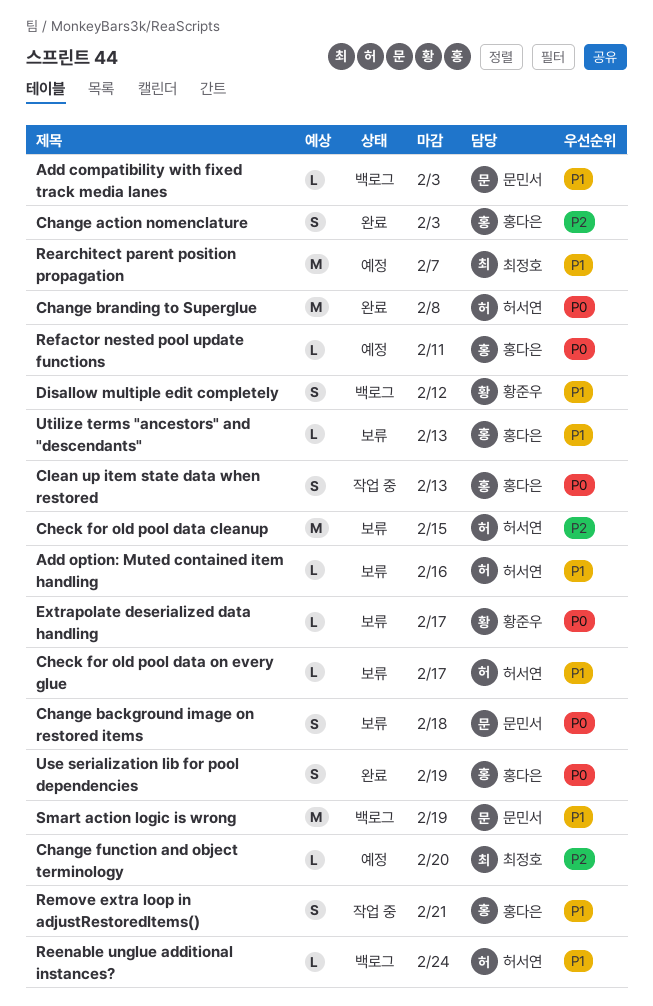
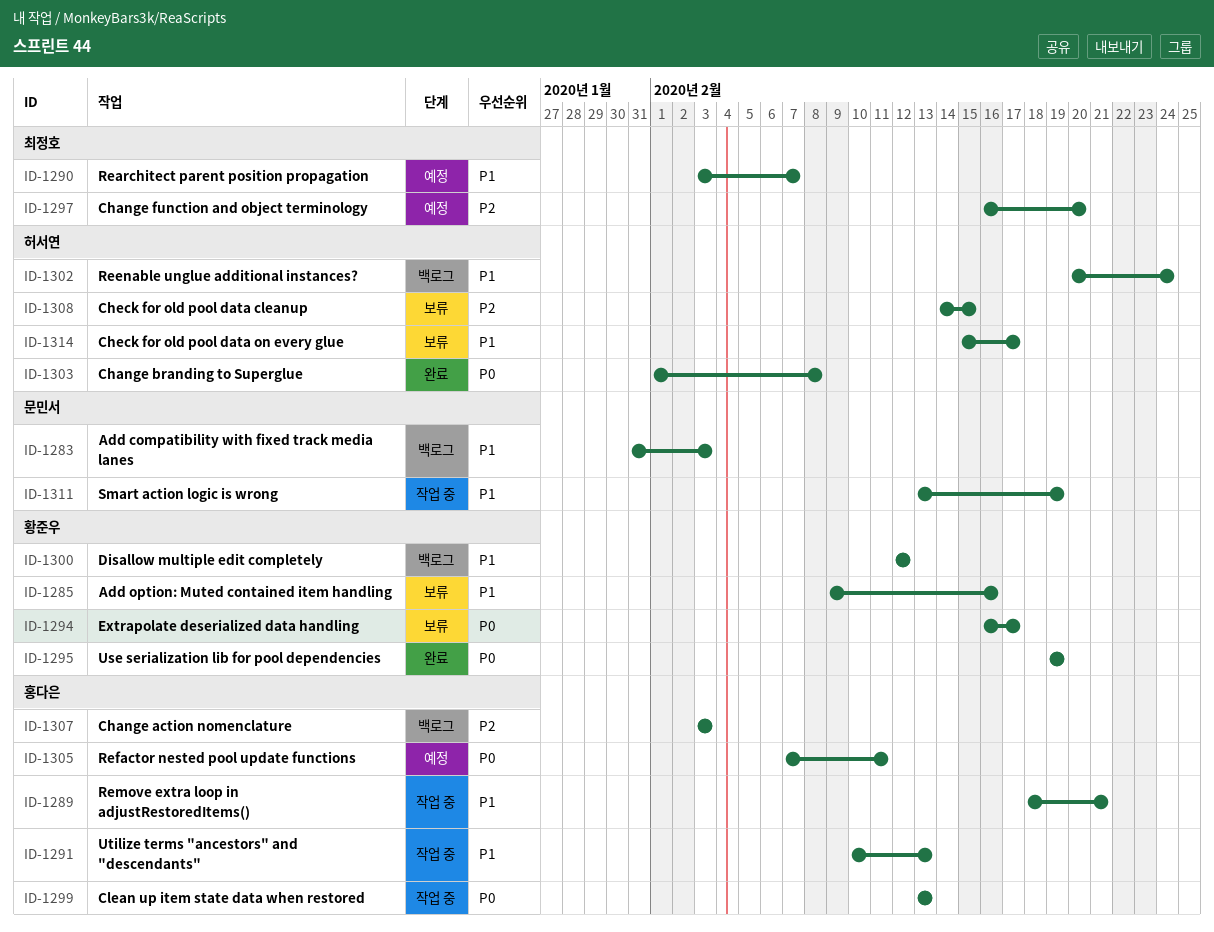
Add option: Muted contained item handling, owner: 허서연 -> 황준우
Change action nomenclature, status: 완료 -> 백로그
Change background image on restored items: present -> none
Smart action logic is wrong, status: 백로그 -> 작업 중
Use serialization lib for pool dependencies, owner: 홍다은 -> 황준우
Utilize terms "ancestors" and "descendants", status: 보류 -> 작업 중

